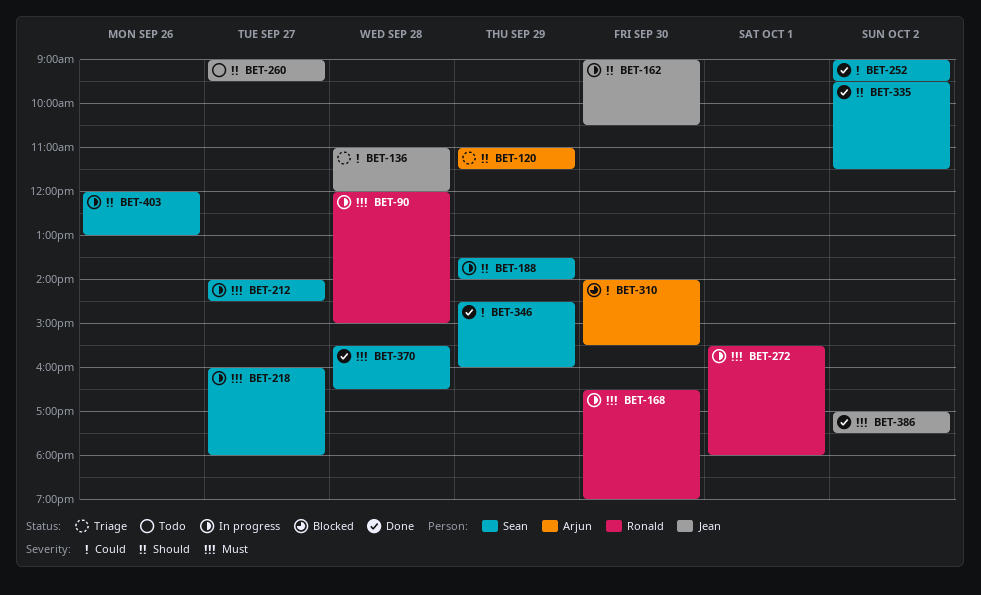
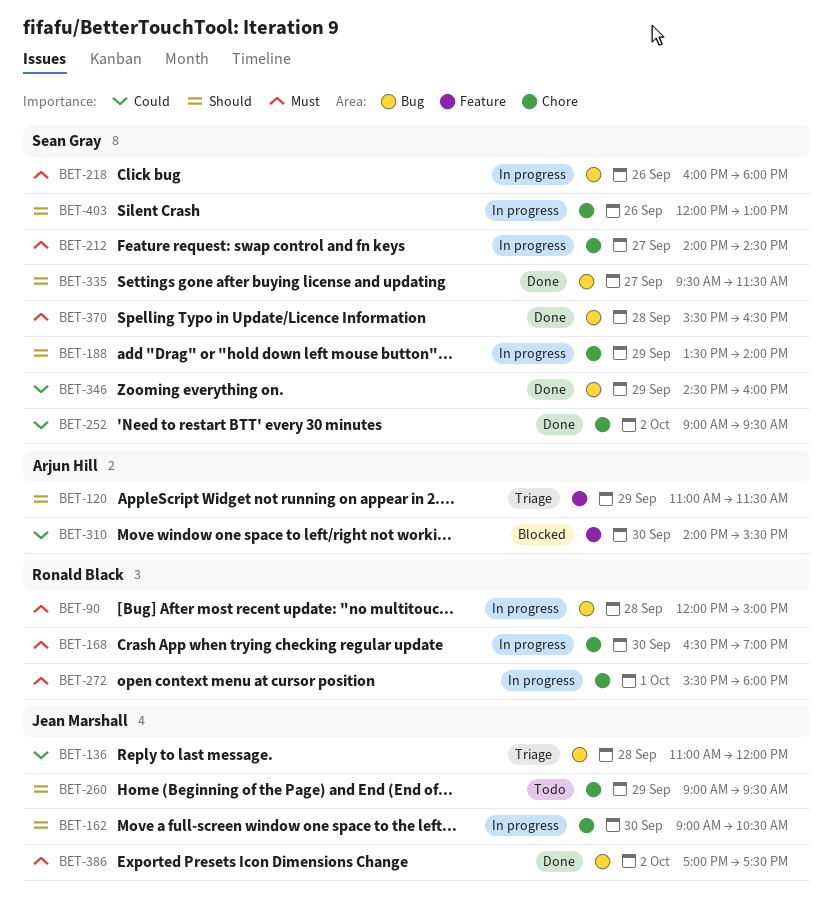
BET-218, day: Sep 27 -> Sep 26
BET-260, day: Sep 27 -> Sep 29
BET-335, day: Oct 2 -> Sep 27

